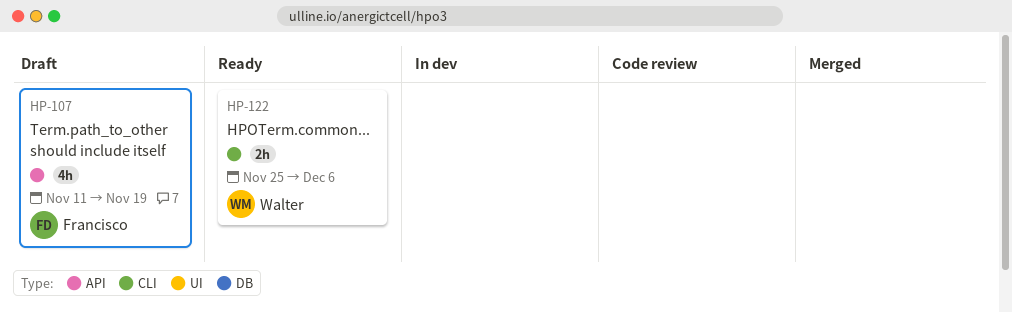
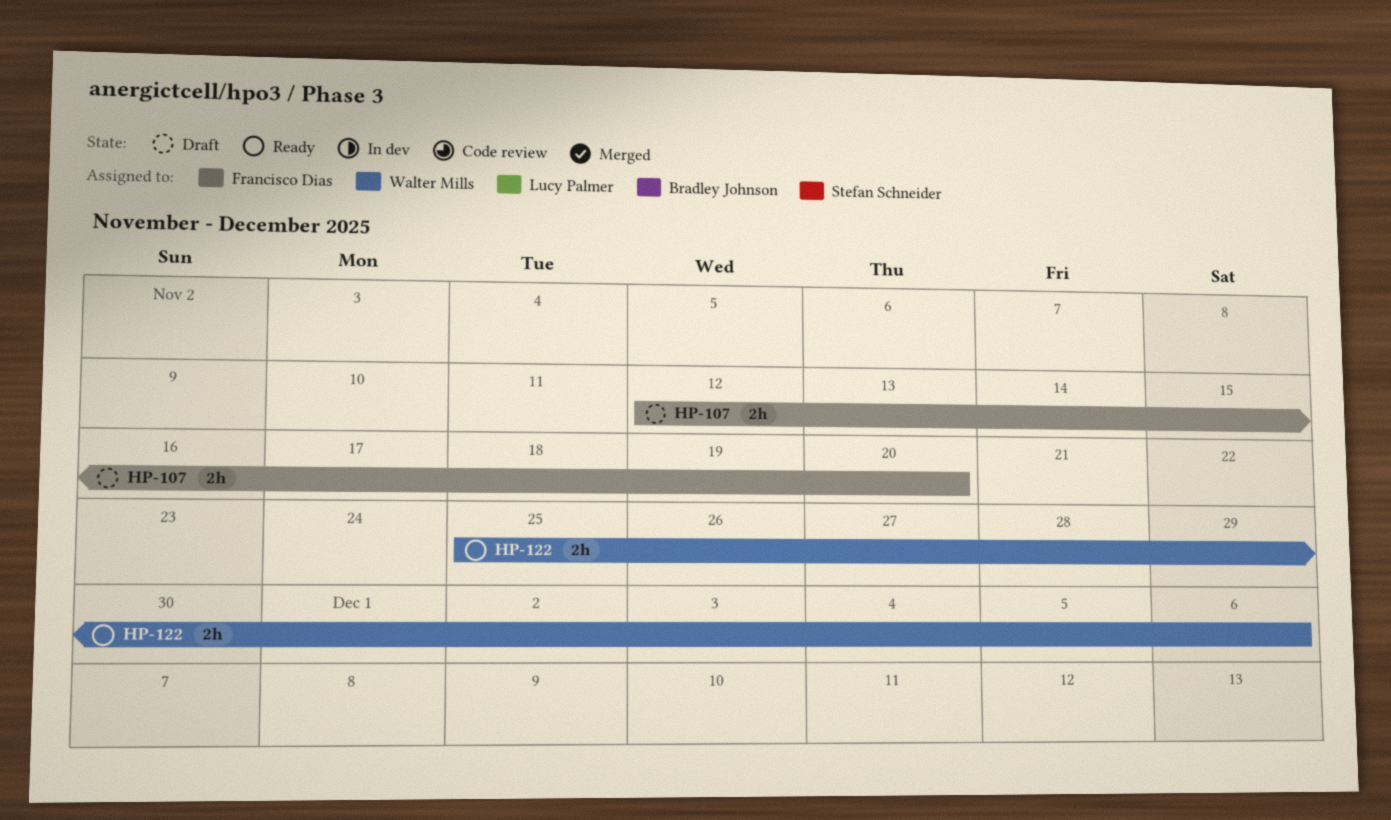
HP-107, estimate: 4h -> 2h
HP-107, start: Nov 11 -> Nov 12
HP-107, due: Nov 19 -> Nov 20

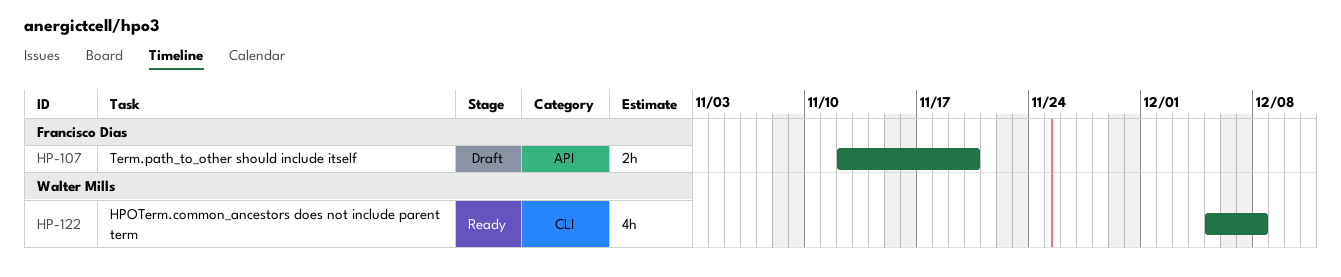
HP-122, estimate: 2h -> 4h
HP-122, start: Nov 25 -> Dec 5
HP-122, due: Dec 6 -> Dec 8

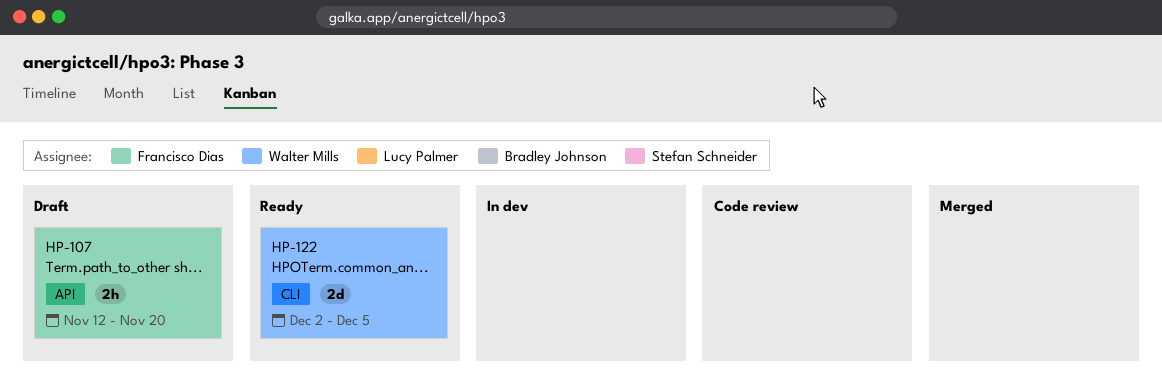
HP-122, estimate: 4h -> 2d
HP-122, start: Dec 5 -> Dec 2
HP-122, due: Dec 8 -> Dec 5

